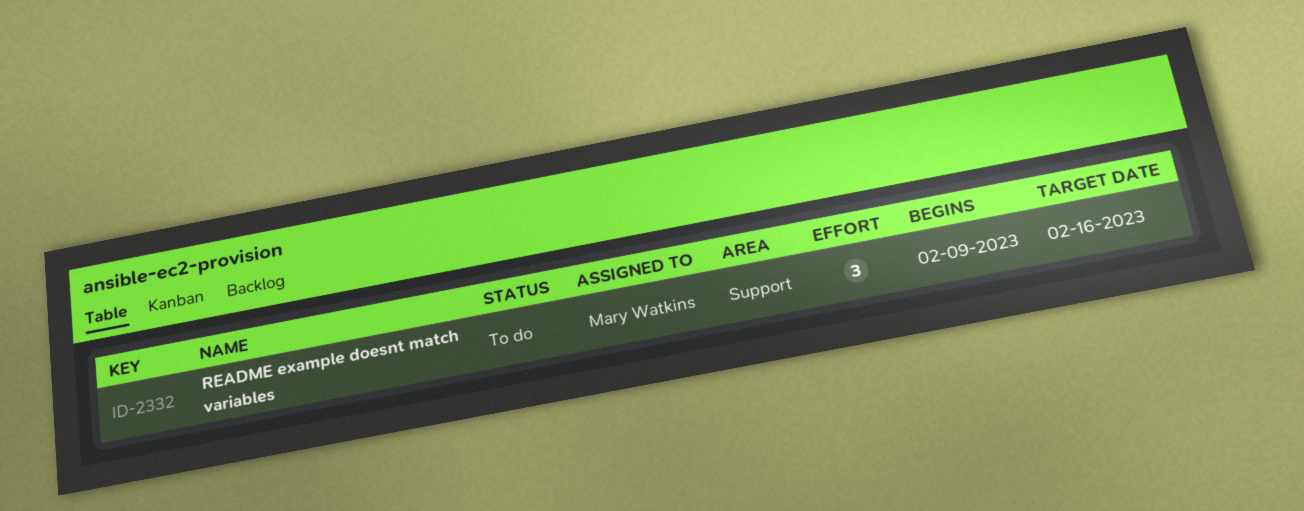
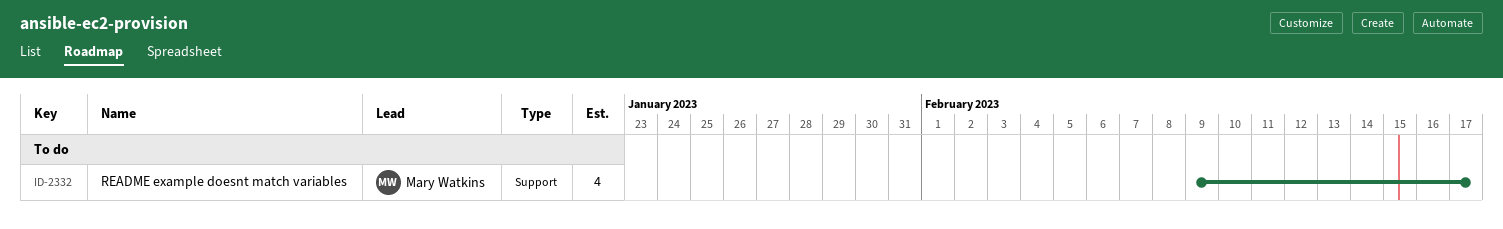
ID-2332, estimate: 3 -> 4
ID-2332, due: Feb 16 -> Feb 17

